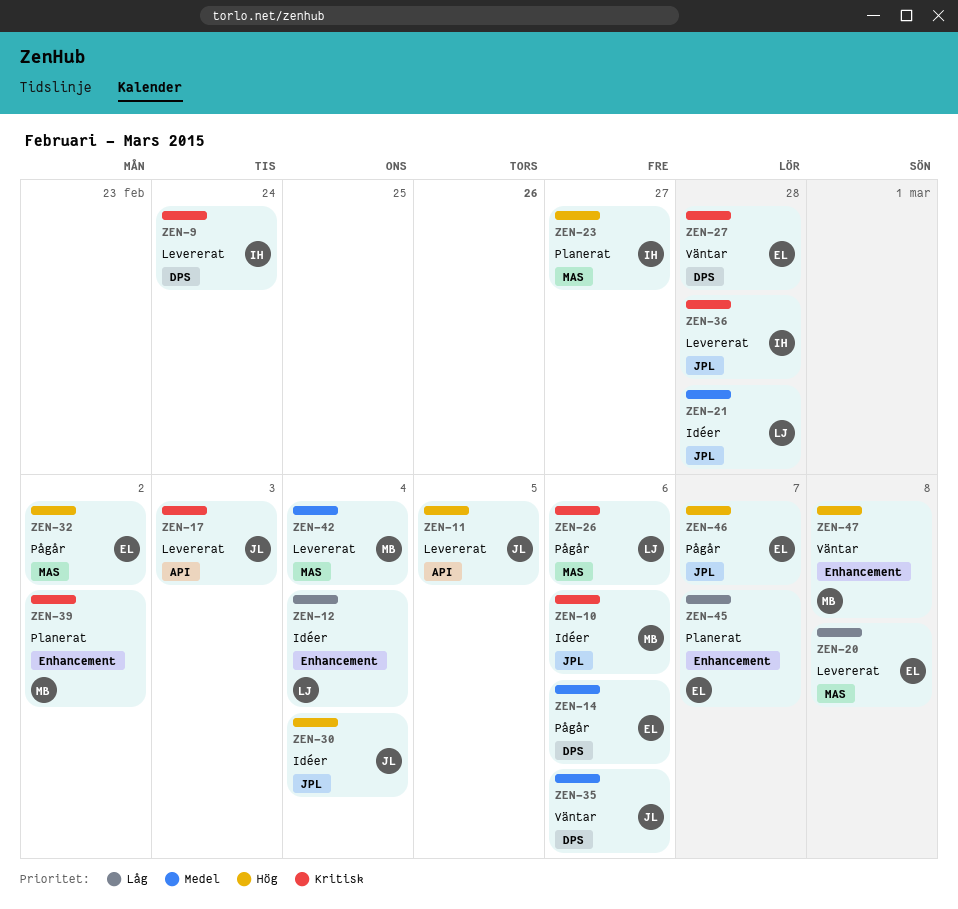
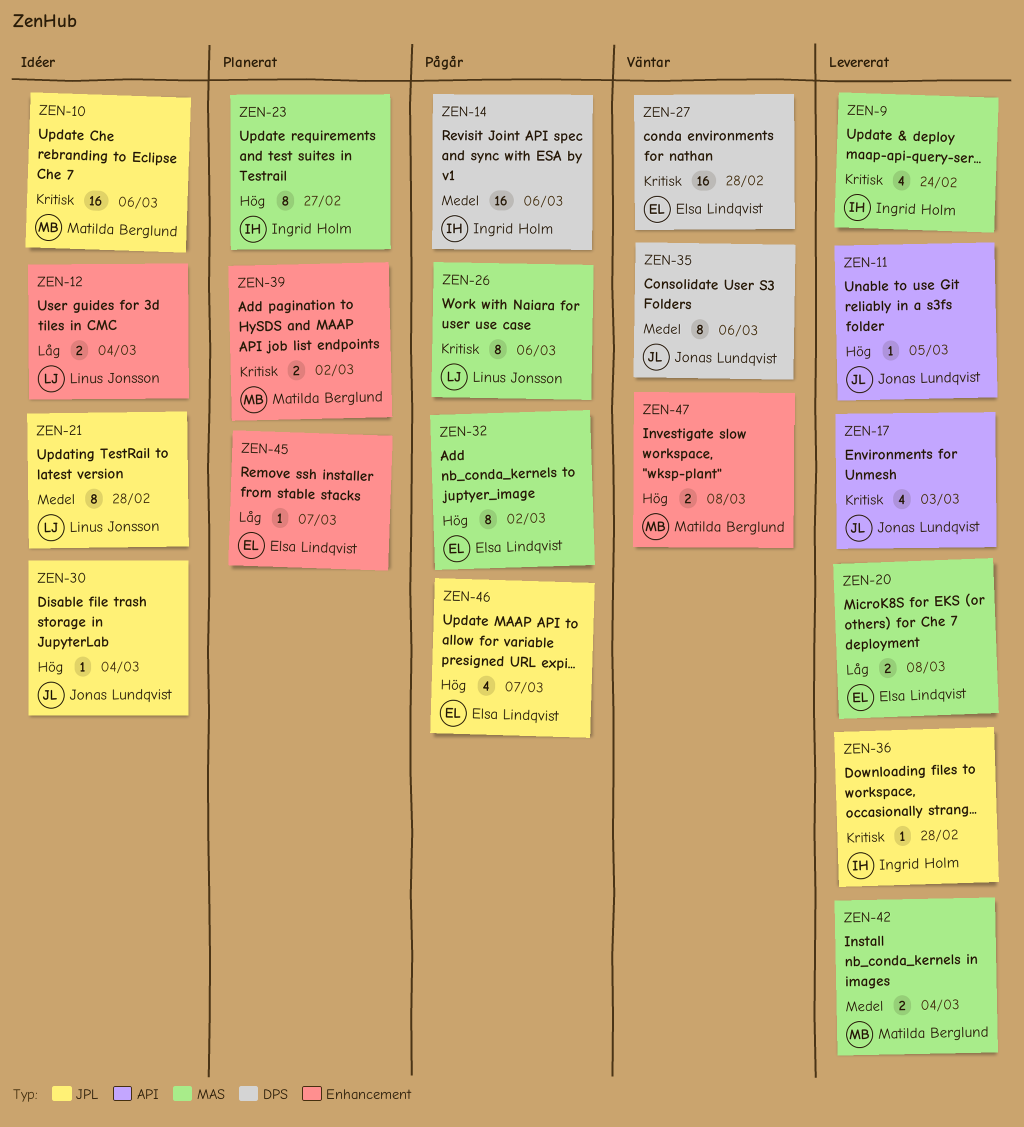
ZEN-9, label: DPS -> MAS
ZEN-14, owner: Elsa Lindqvist -> Ingrid Holm

